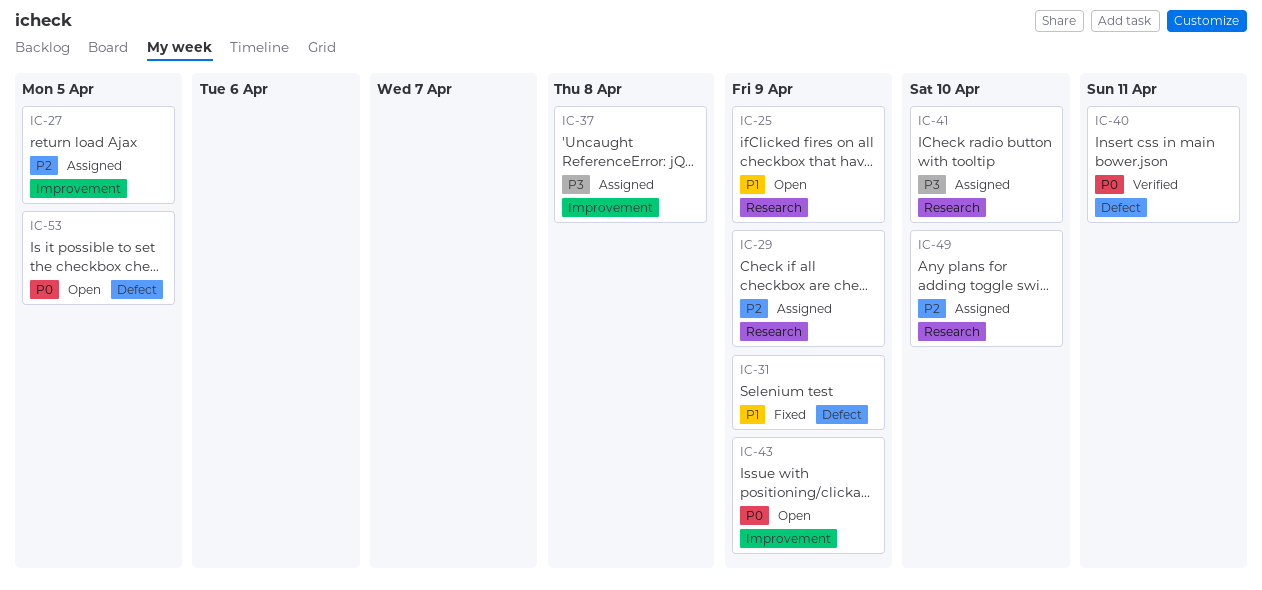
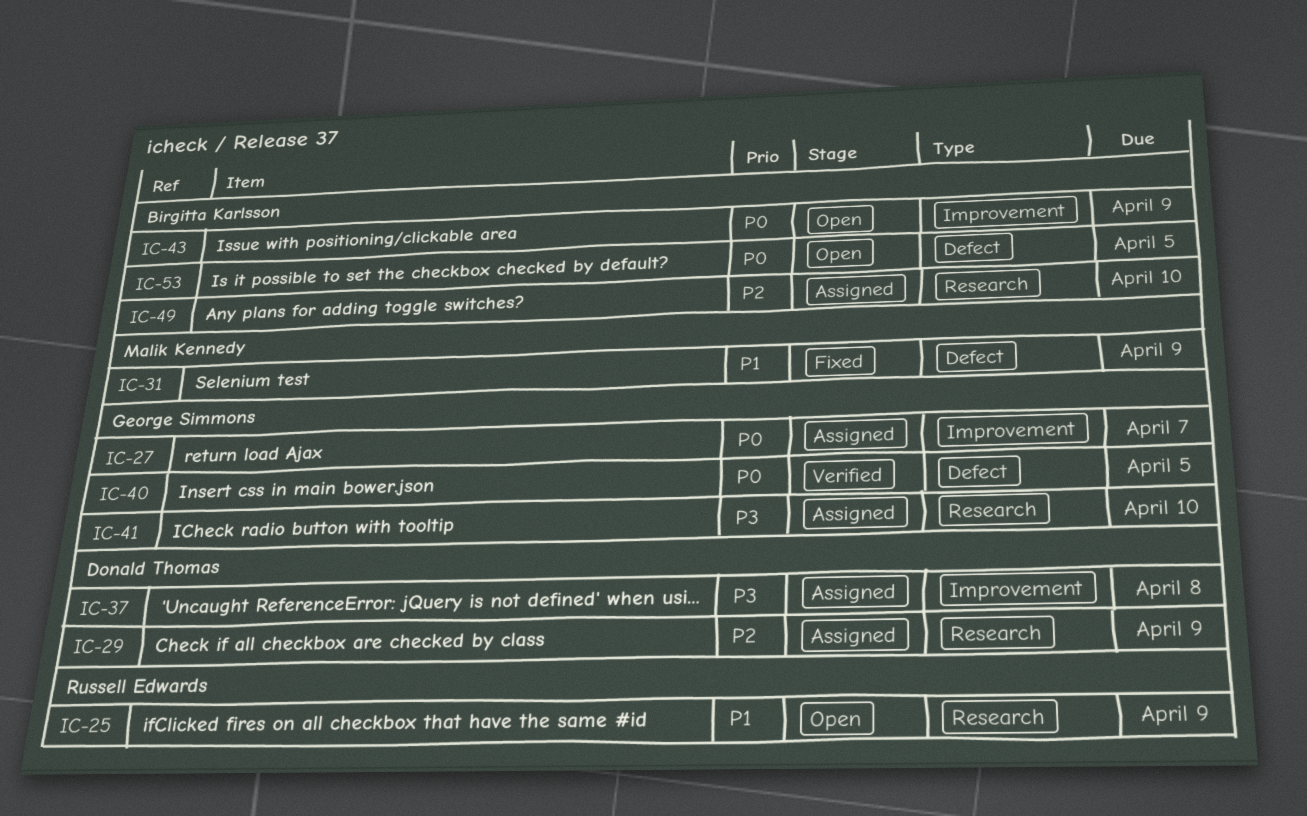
IC-27, priority: P2 -> P0
IC-27, due: Apr 5 -> Apr 7
IC-40, due: Apr 11 -> Apr 5

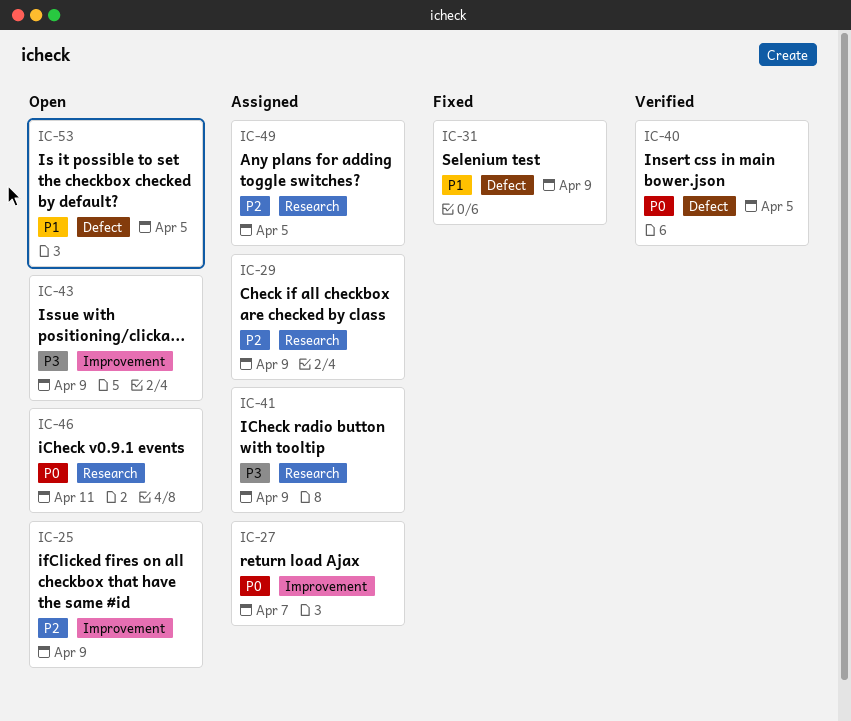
IC-25, priority: P1 -> P2
IC-25, label: Research -> Improvement
IC-37: present -> none
IC-41, due: Apr 10 -> Apr 9
IC-43, priority: P0 -> P3
IC-46: none -> present
IC-49, due: Apr 10 -> Apr 5
IC-53, priority: P0 -> P1

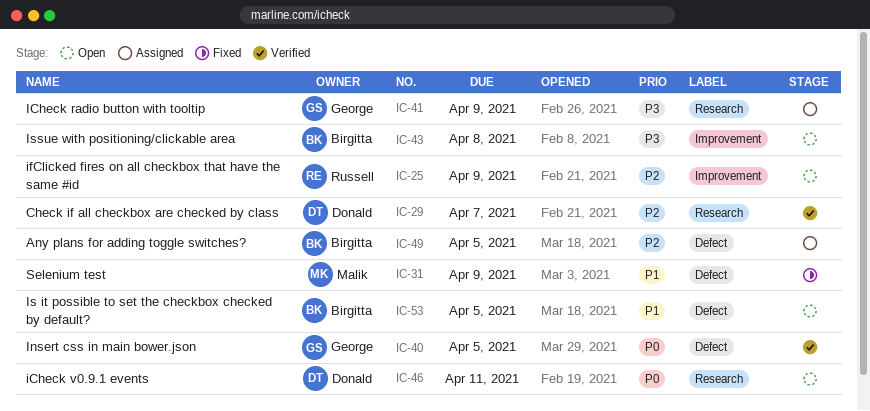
IC-27: present -> none
IC-29, status: Assigned -> Verified
IC-29, due: Apr 9 -> Apr 7
IC-43, due: Apr 9 -> Apr 8
IC-49, label: Research -> Defect

